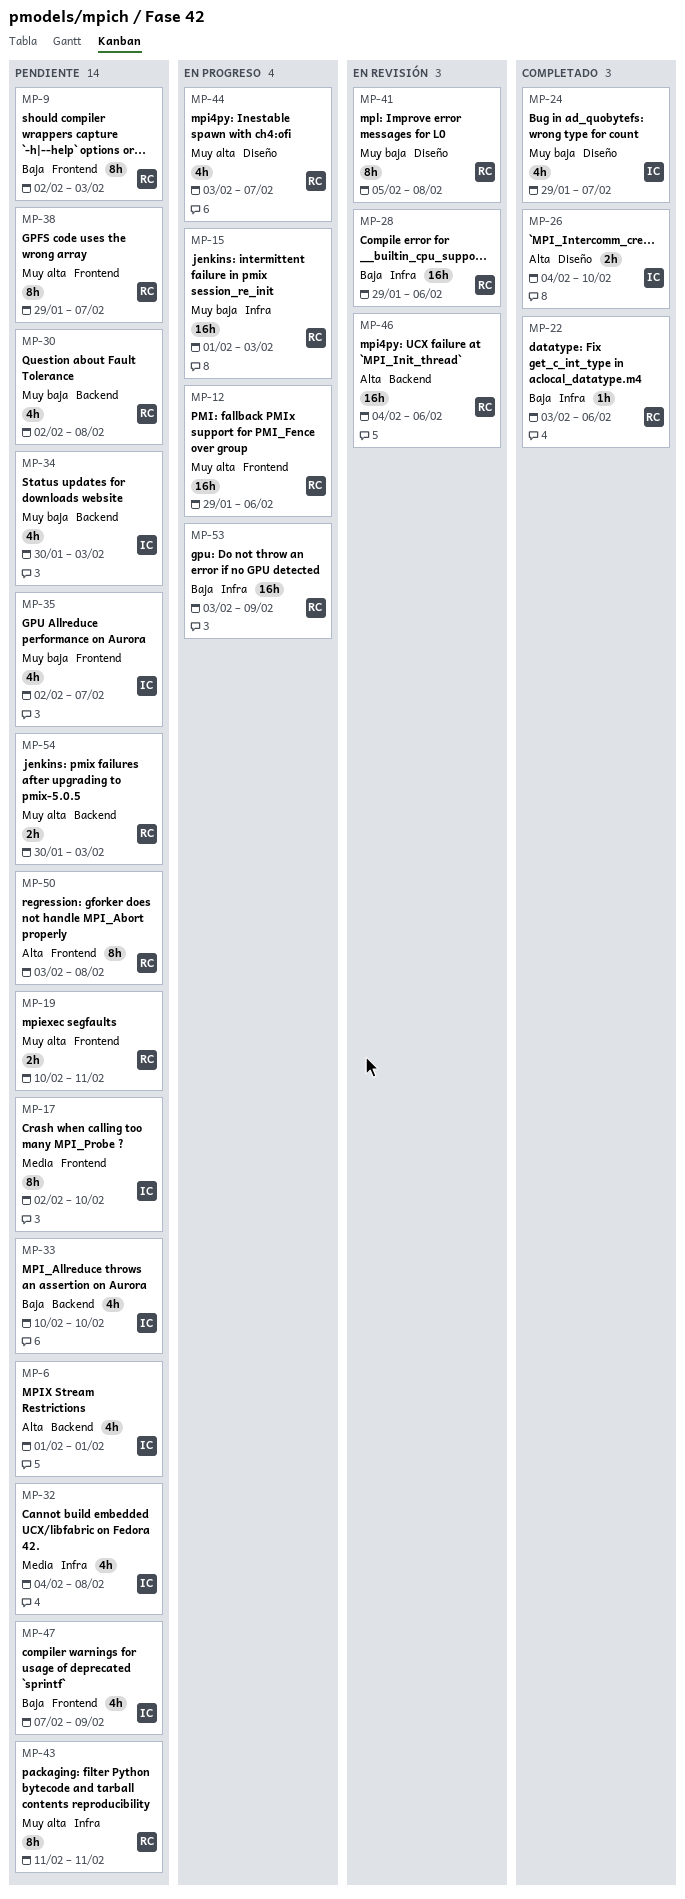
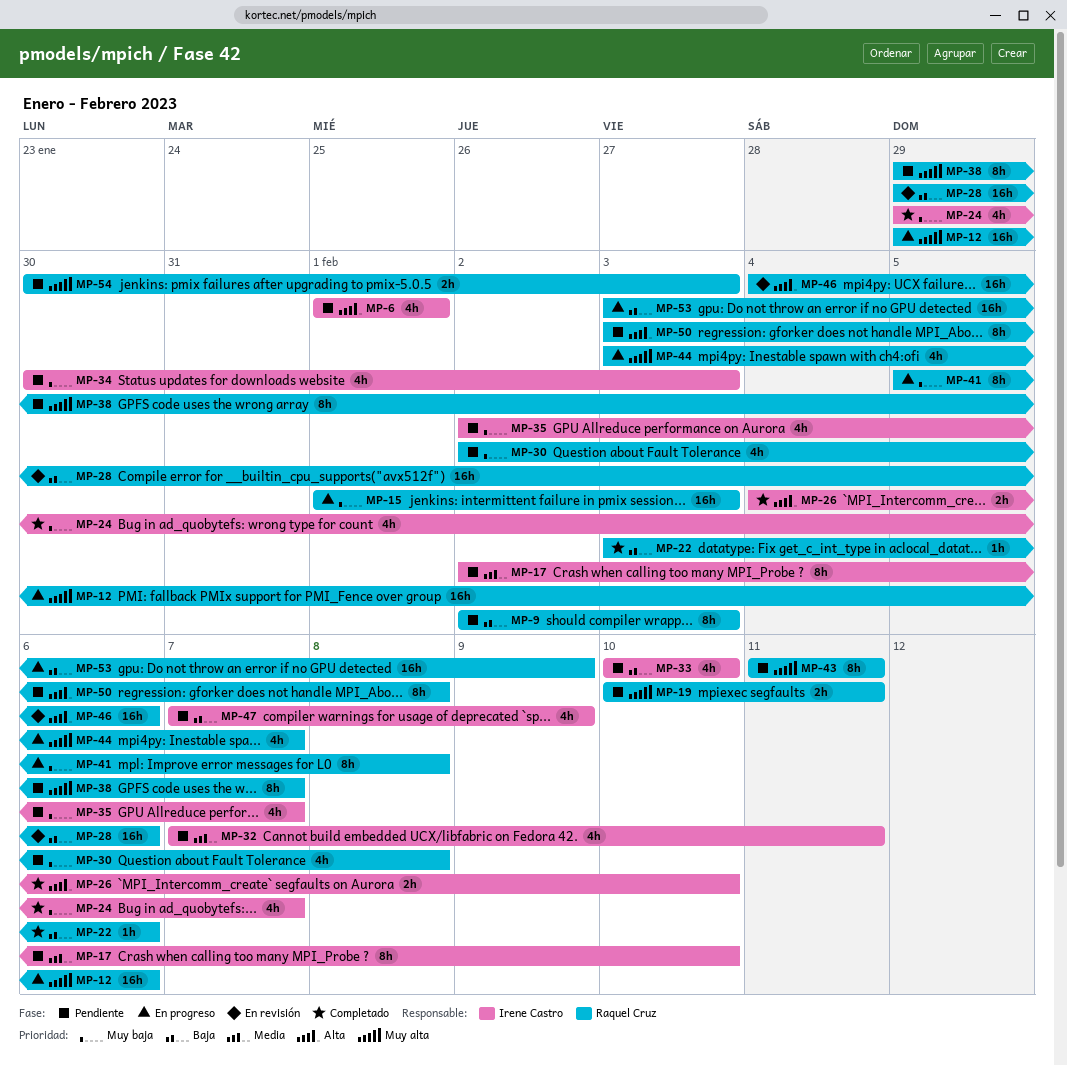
MP-32, start: Feb 4 -> Feb 7
MP-32, due: Feb 8 -> Feb 11
MP-41, status: En revisión -> En progreso

